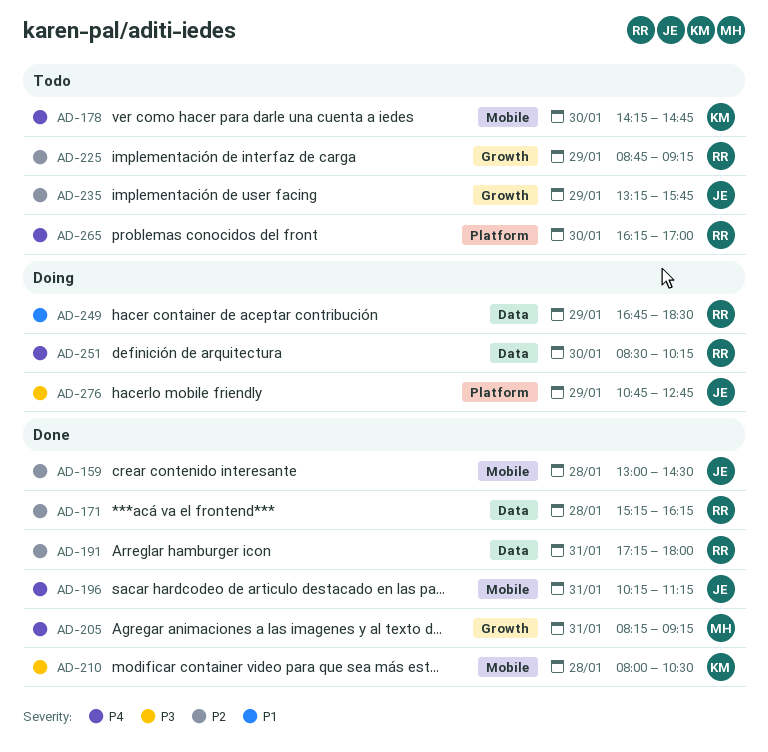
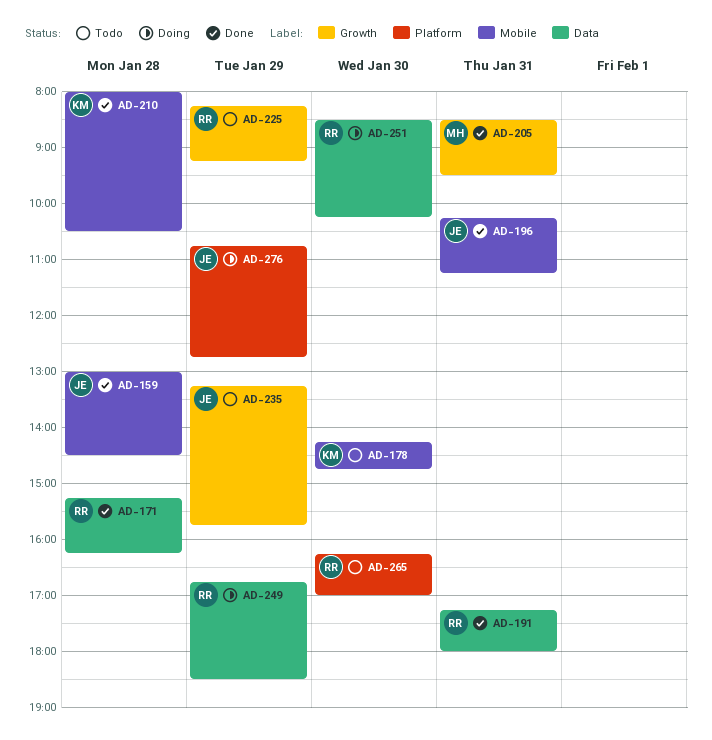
AD-205, begins: 08:15 -> 08:30
AD-205, ends: 09:15 -> 09:30
AD-225, begins: 08:45 -> 08:15

